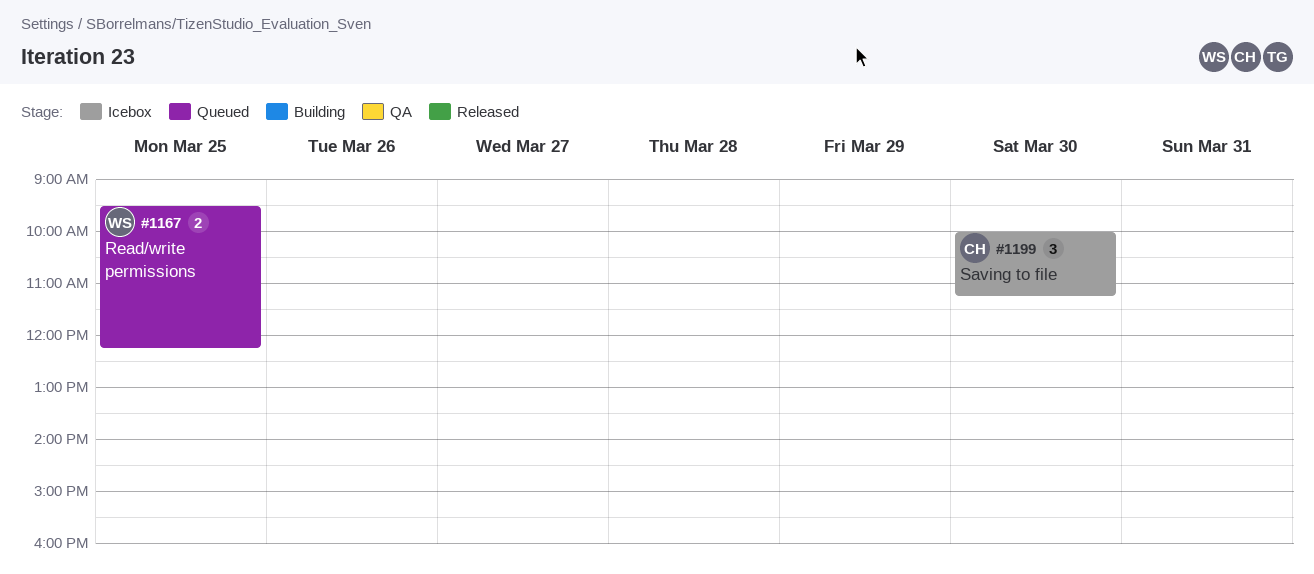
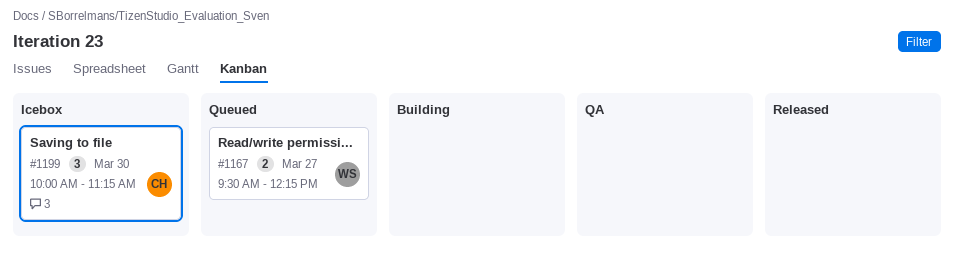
#1167, day: Mar 25 -> Mar 27

